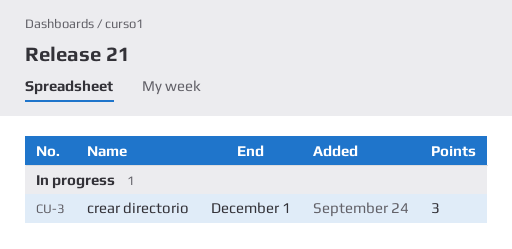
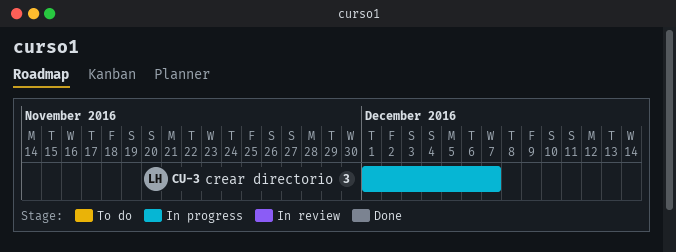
CU-3, due: Dec 1 -> Dec 7

